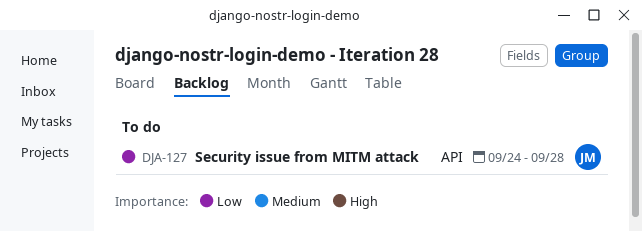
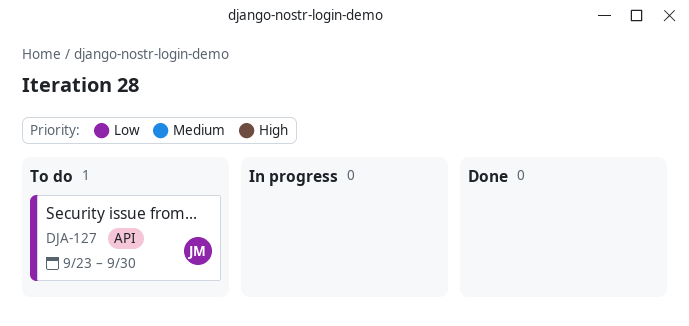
DJA-127, start: Sep 24 -> Sep 23
DJA-127, due: Sep 28 -> Sep 30

